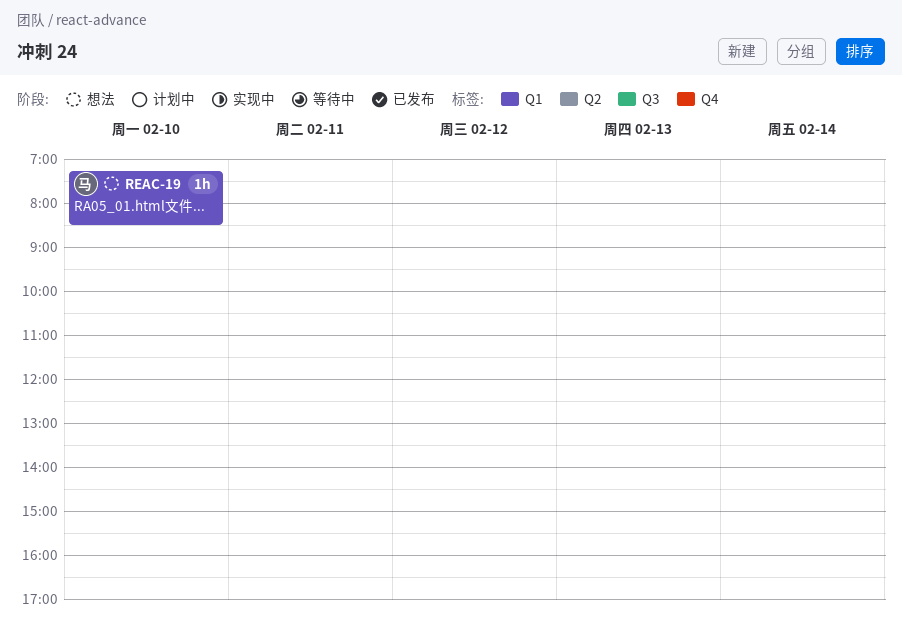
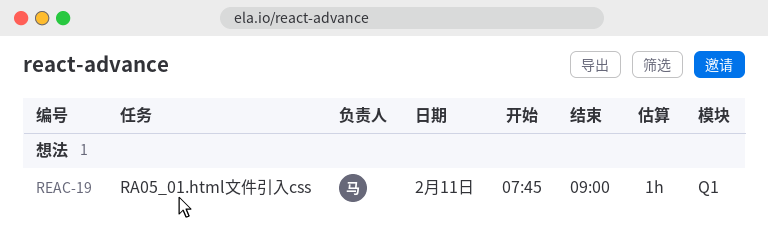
REAC-19, day: Feb 10 -> Feb 11
REAC-19, begins: 07:15 -> 07:45
REAC-19, ends: 08:30 -> 09:00

